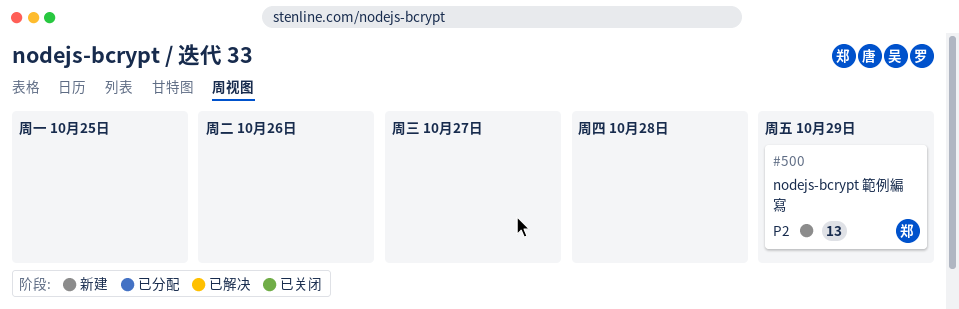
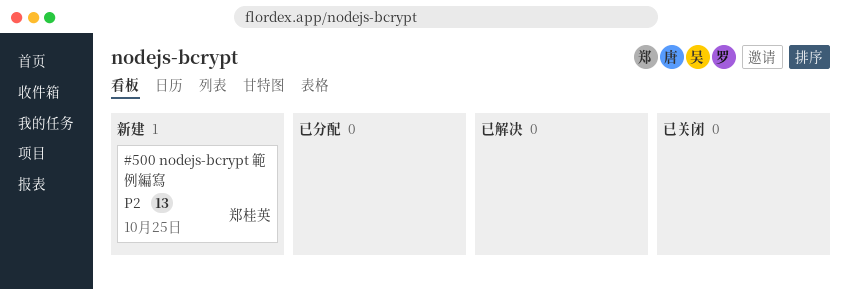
#500, day: Oct 29 -> Oct 25

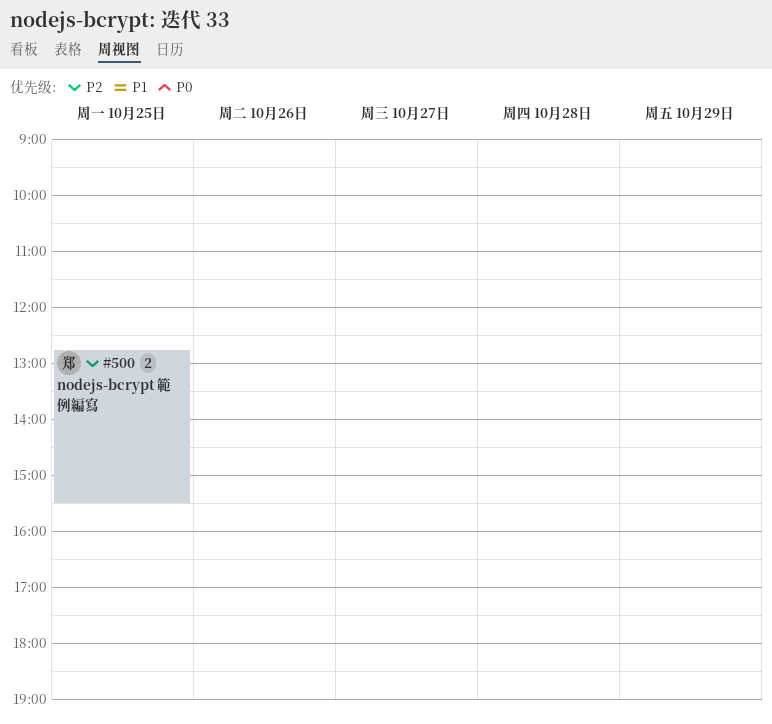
#500, estimate: 13 -> 2

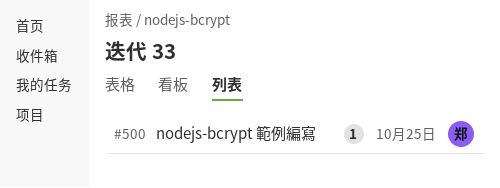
#500, estimate: 2 -> 1

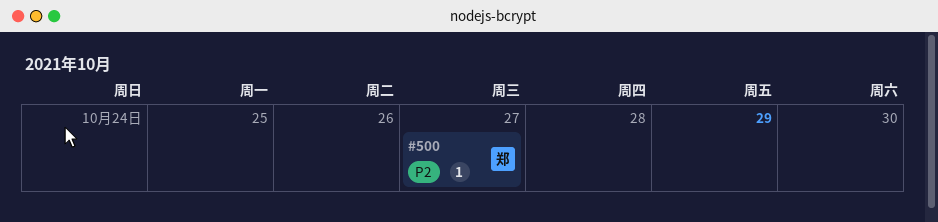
#500, day: Oct 25 -> Oct 27

